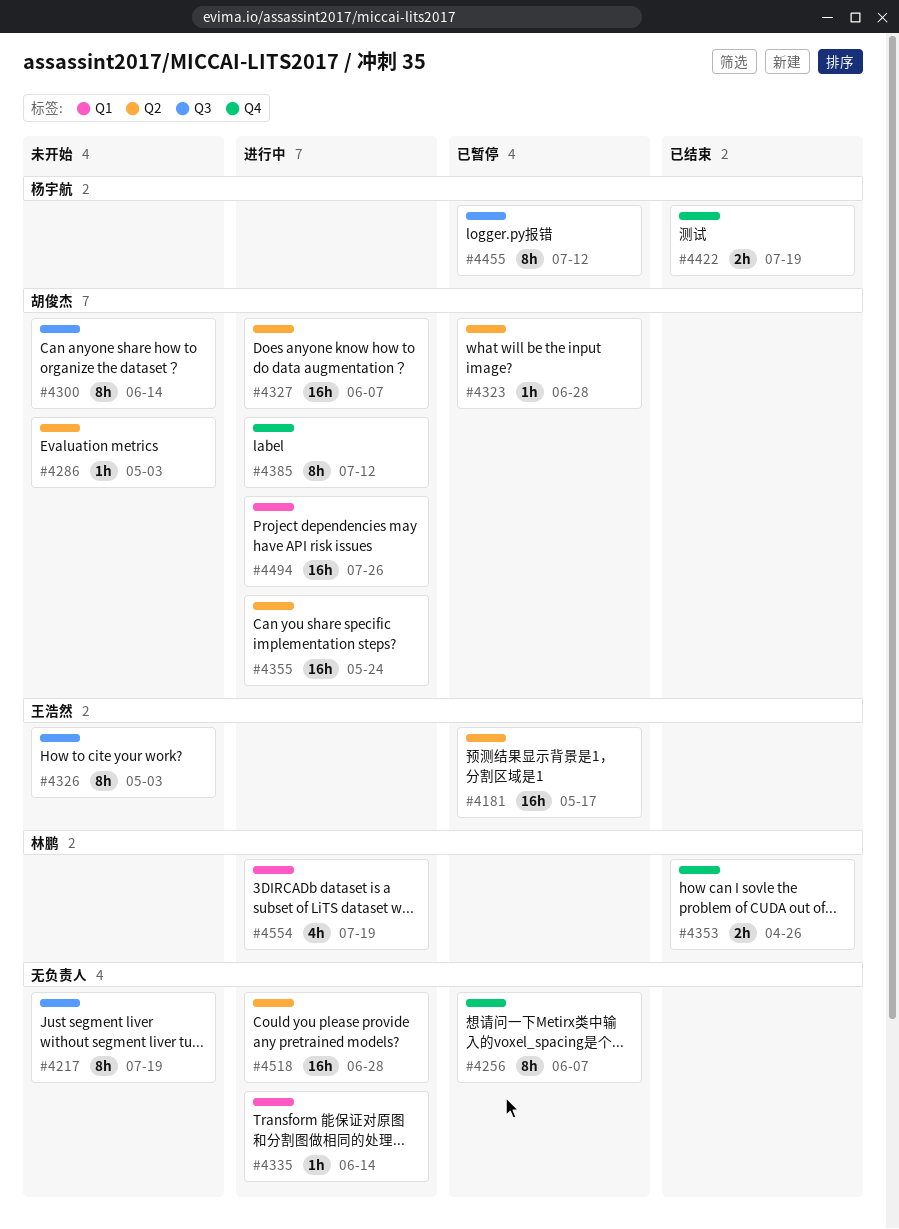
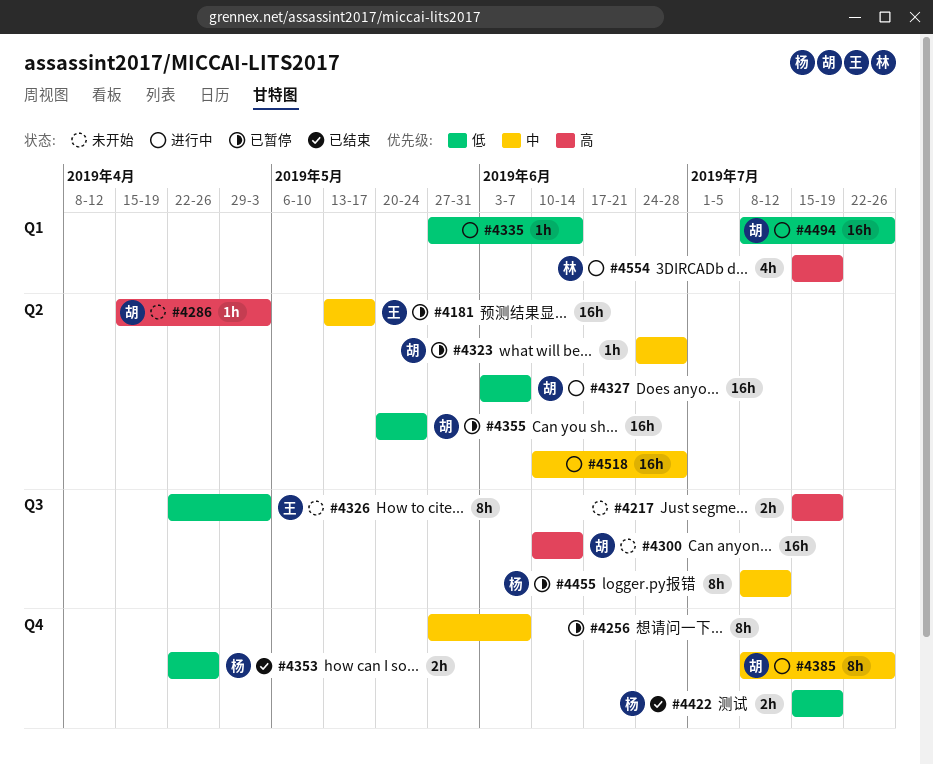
#4217, estimate: 8h -> 2h
#4300, estimate: 8h -> 16h
#4353, owner: 林鹏 -> 杨宇航
#4355, status: 进行中 -> 已暂停
#4385, due: Jul 12 -> Jul 26

